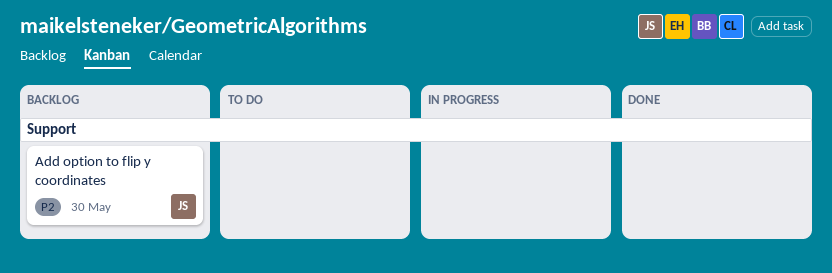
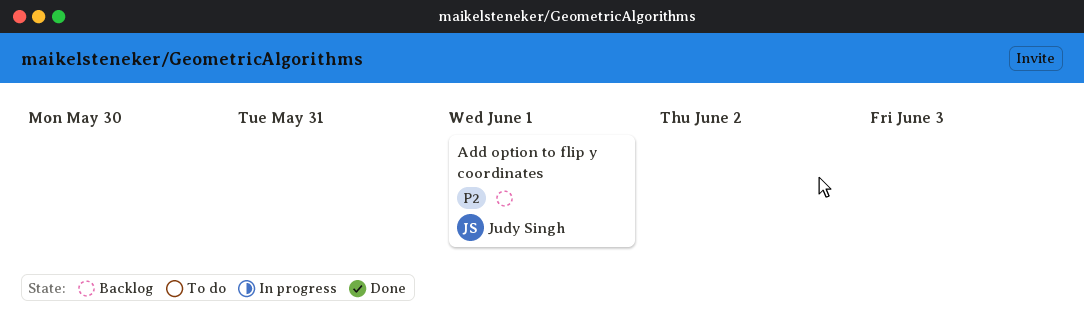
Add option to flip y coordinates, due: May 30 -> Jun 1

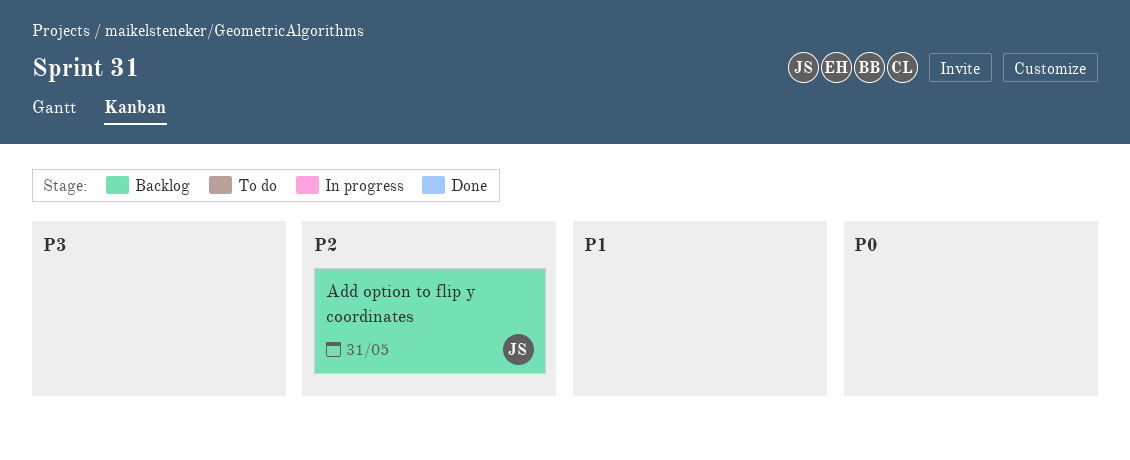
Add option to flip y coordinates, due: Jun 1 -> May 31

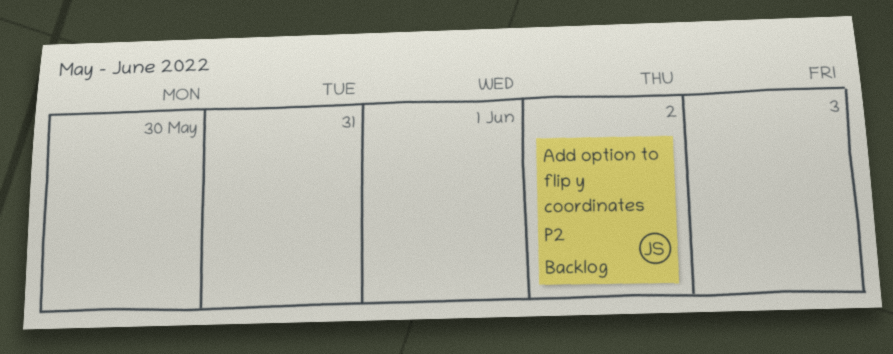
Add option to flip y coordinates, due: May 31 -> Jun 2

